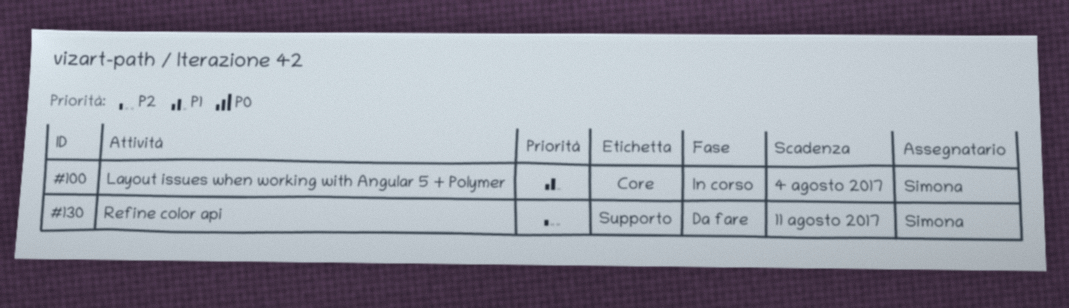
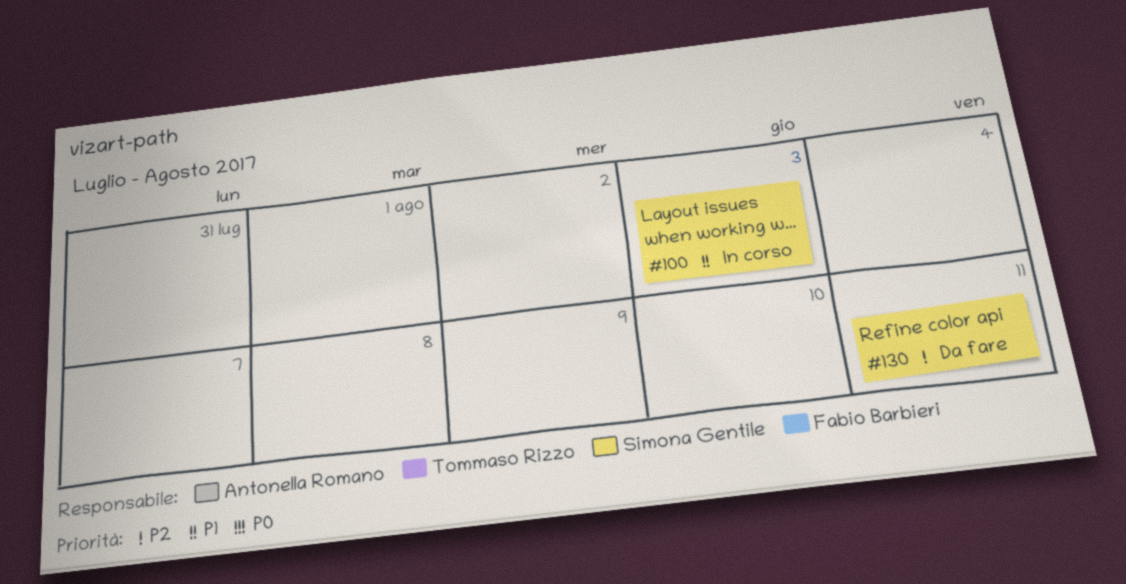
#100, due: Aug 4 -> Aug 3

